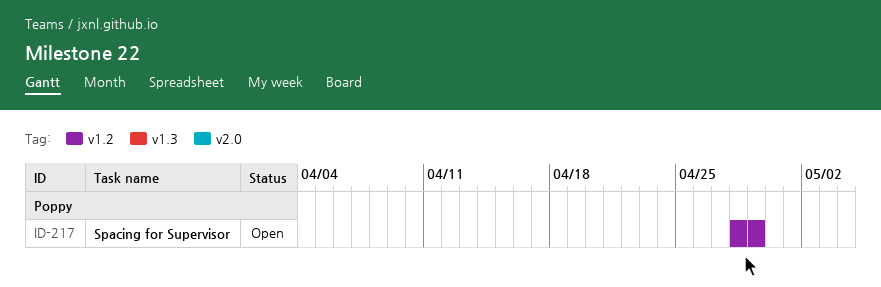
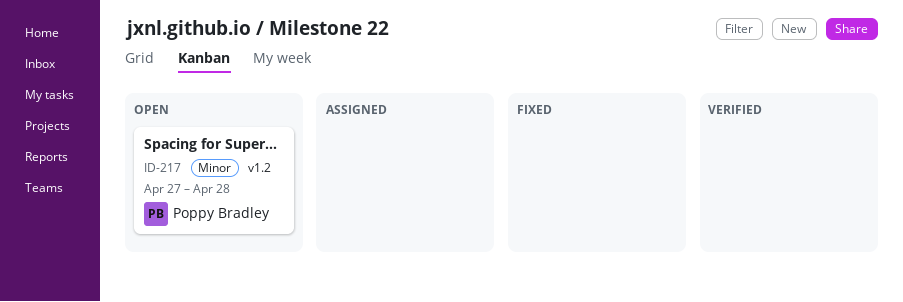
ID-217, start: Apr 28 -> Apr 27
ID-217, due: Apr 29 -> Apr 28

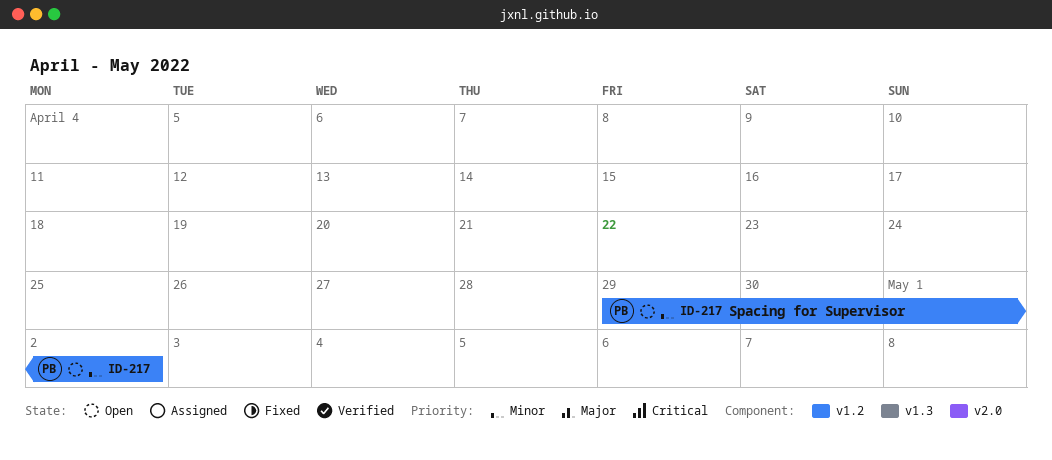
ID-217, start: Apr 27 -> Apr 29
ID-217, due: Apr 28 -> May 2

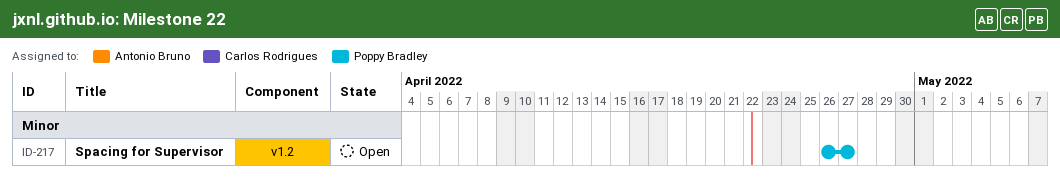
ID-217, start: Apr 29 -> Apr 26
ID-217, due: May 2 -> Apr 27

